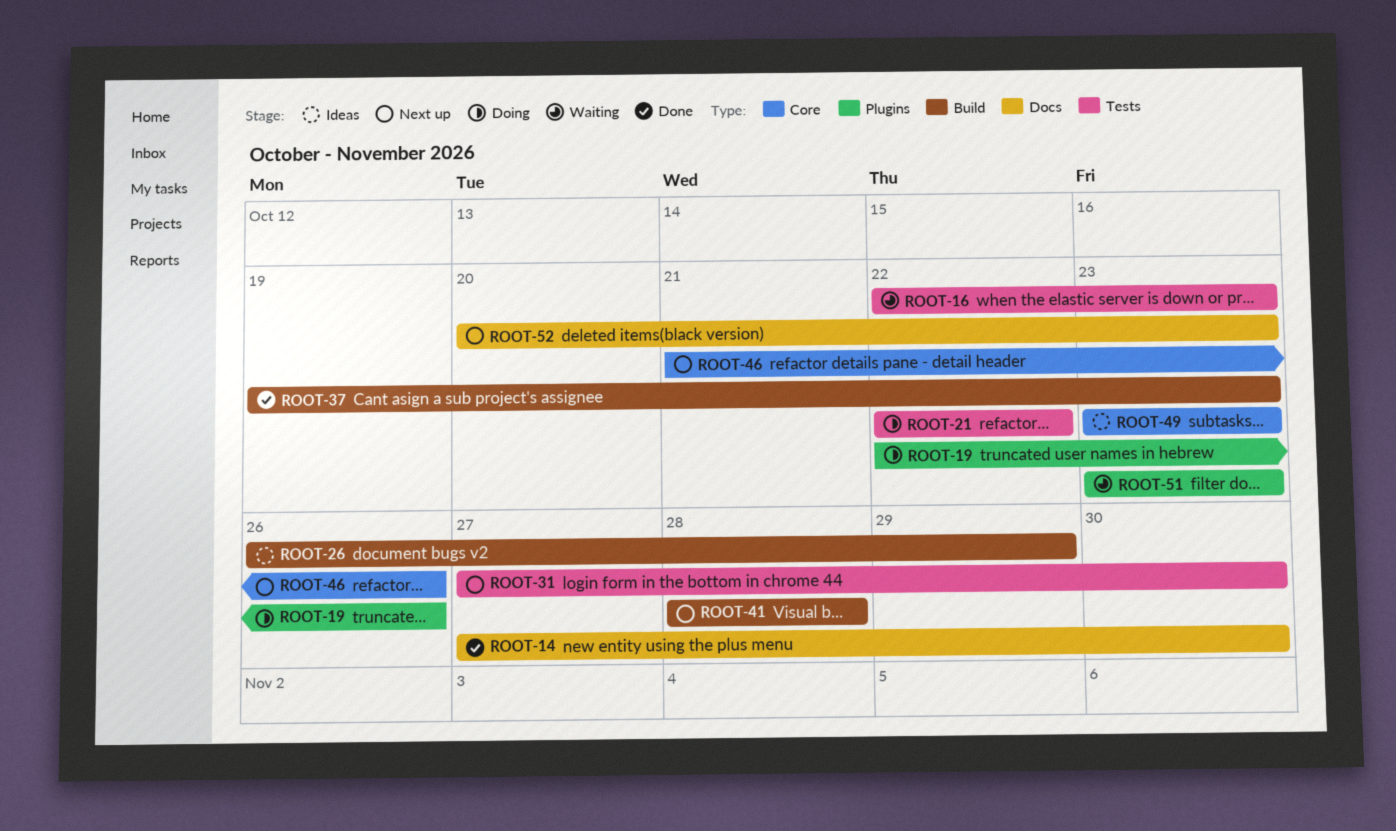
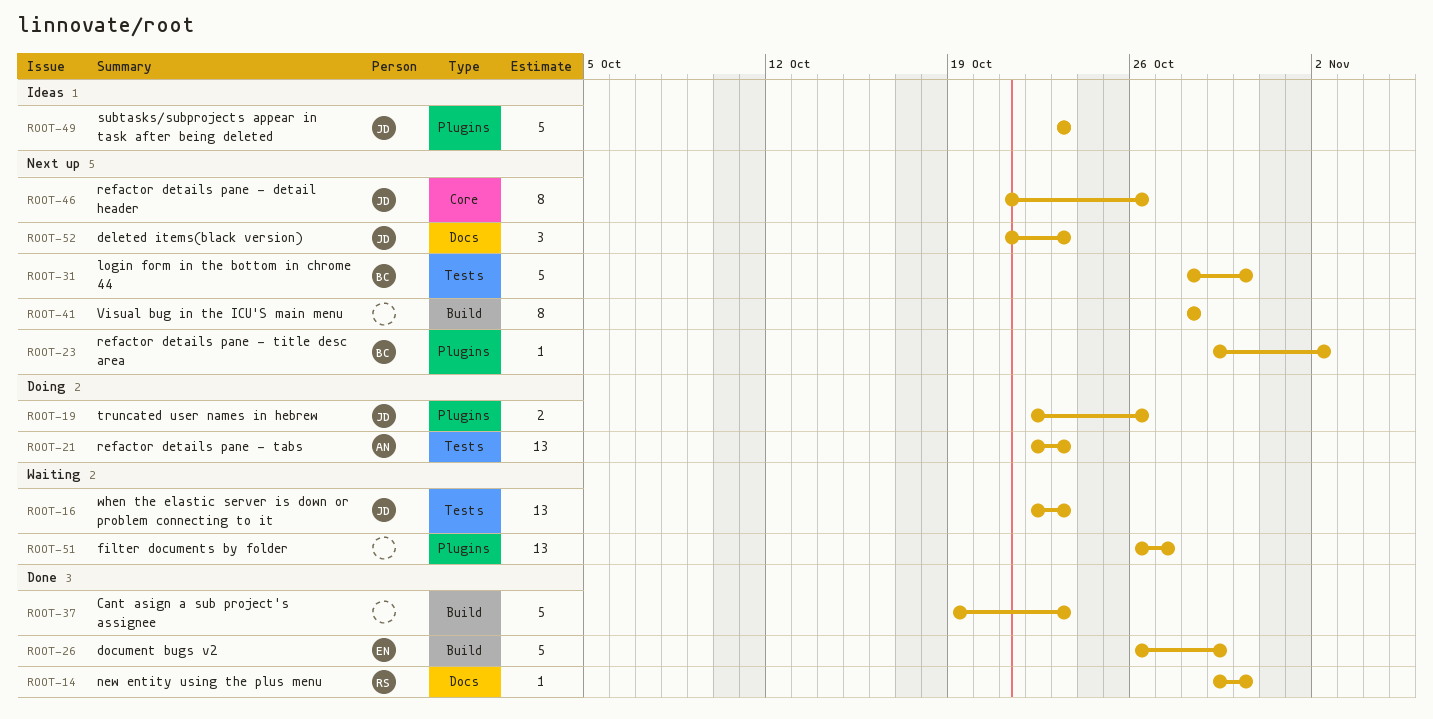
ROOT-14, start: Oct 27 -> Oct 29
ROOT-21, due: Oct 22 -> Oct 23
ROOT-23: none -> present
ROOT-26, status: Ideas -> Done
ROOT-31, start: Oct 27 -> Oct 28
ROOT-49, label: Core -> Plugins
ROOT-51, start: Oct 23 -> Oct 26
ROOT-51, due: Oct 23 -> Oct 27
ROOT-52, start: Oct 20 -> Oct 21

